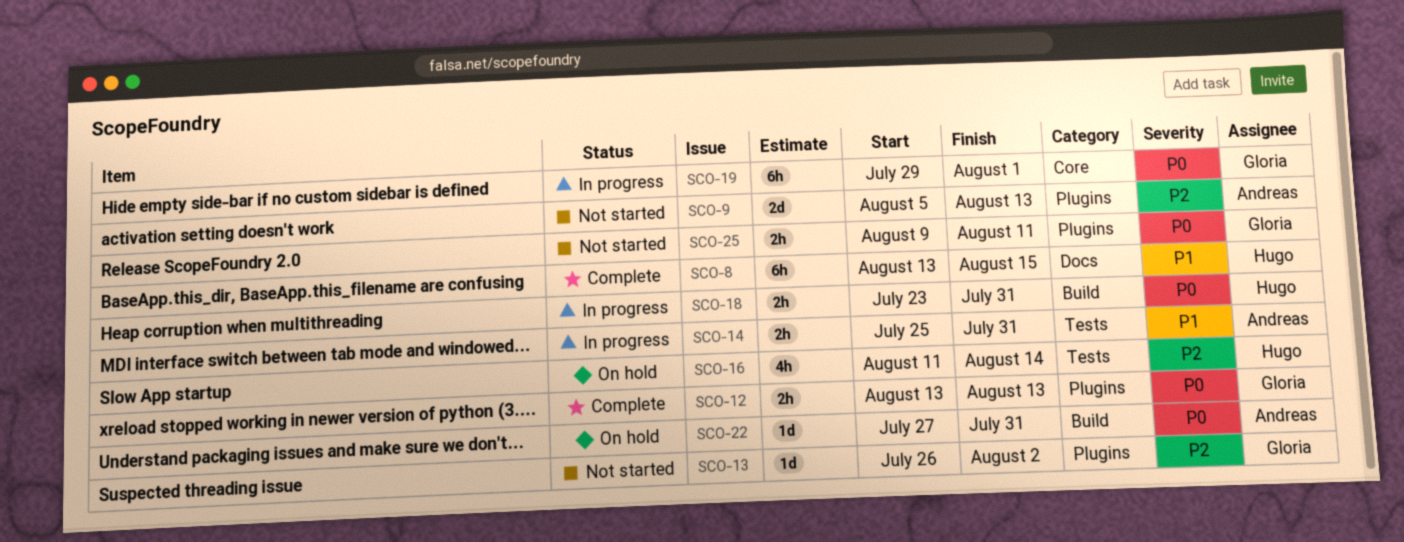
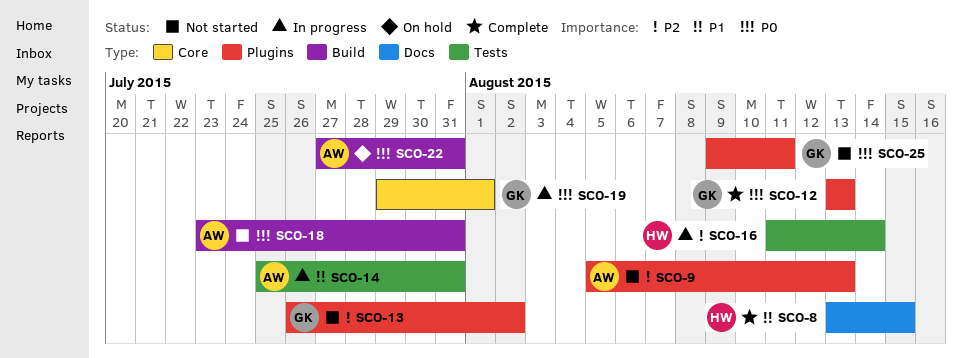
SCO-16, status: On hold -> In progress
SCO-18, status: In progress -> Not started
SCO-18, owner: Hugo -> Andreas

